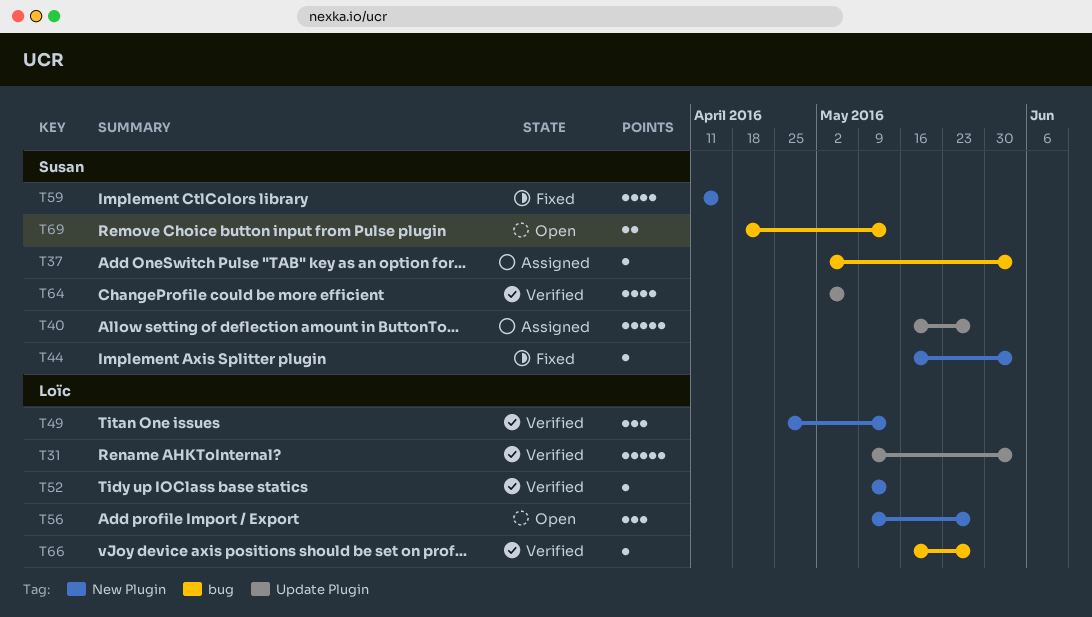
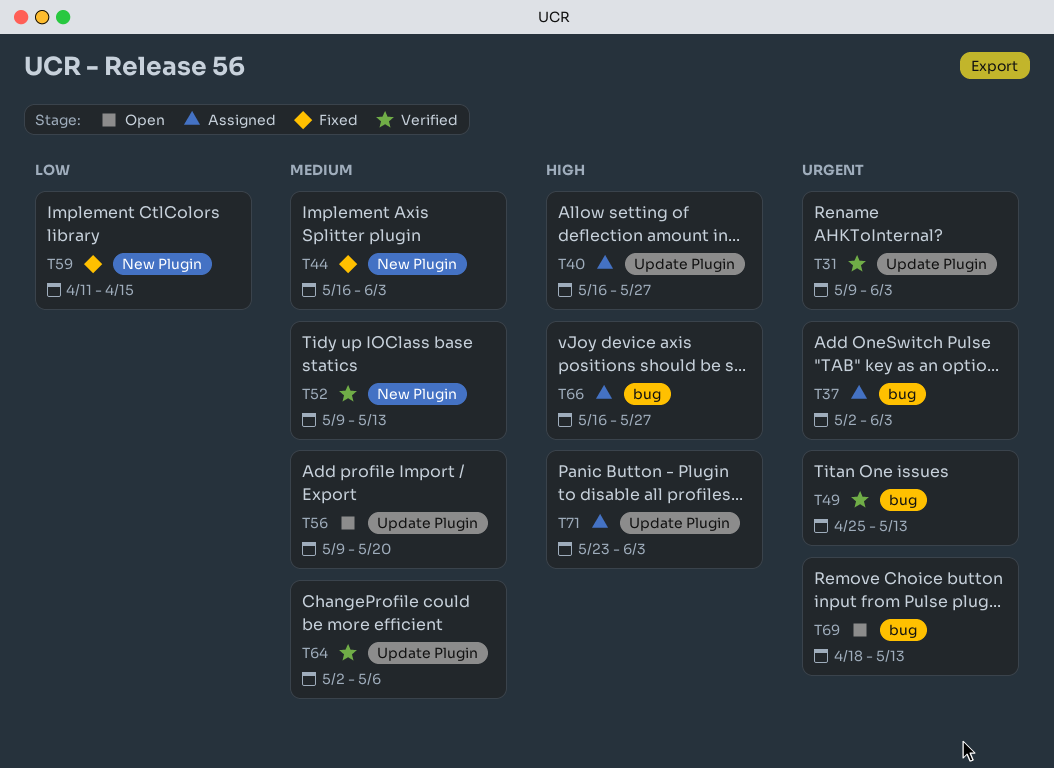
T49, label: New Plugin -> bug
T56, label: New Plugin -> Update Plugin
T56, due: May 27 -> May 20
T66, status: Verified -> Assigned
T71: none -> present

